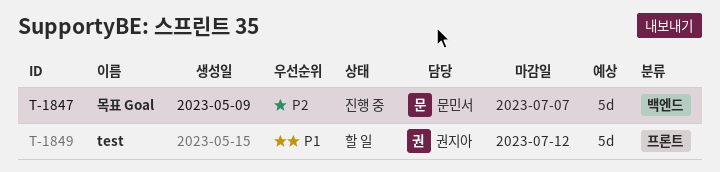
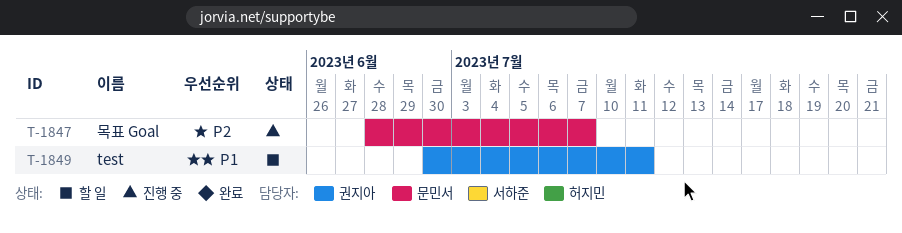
T-1849, due: Jul 12 -> Jul 11

